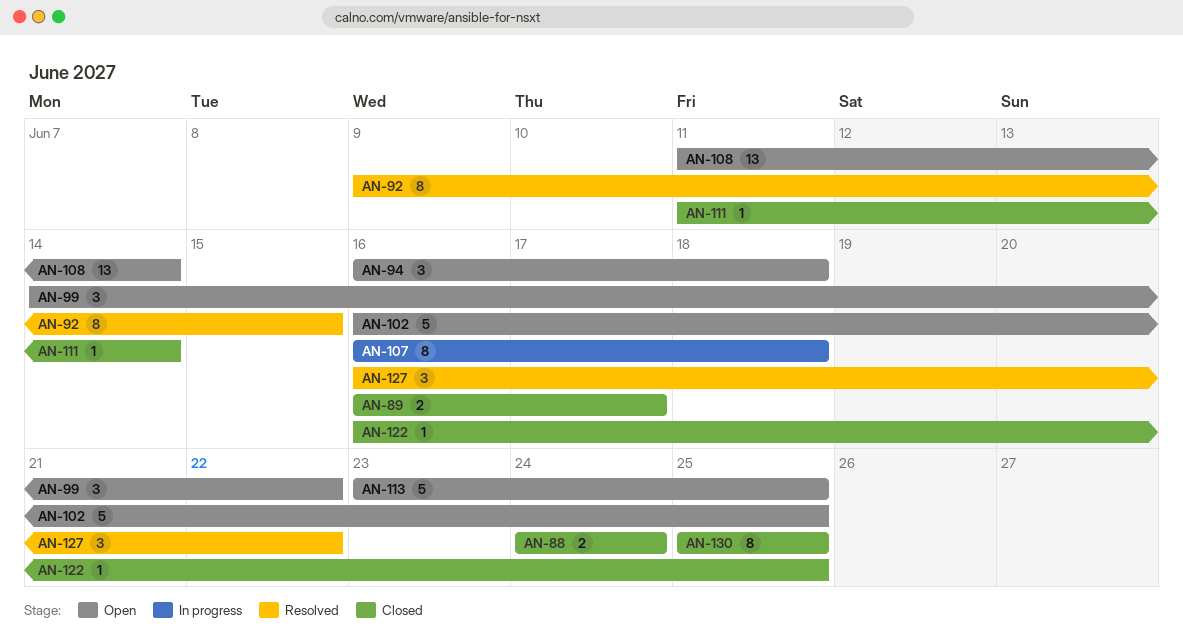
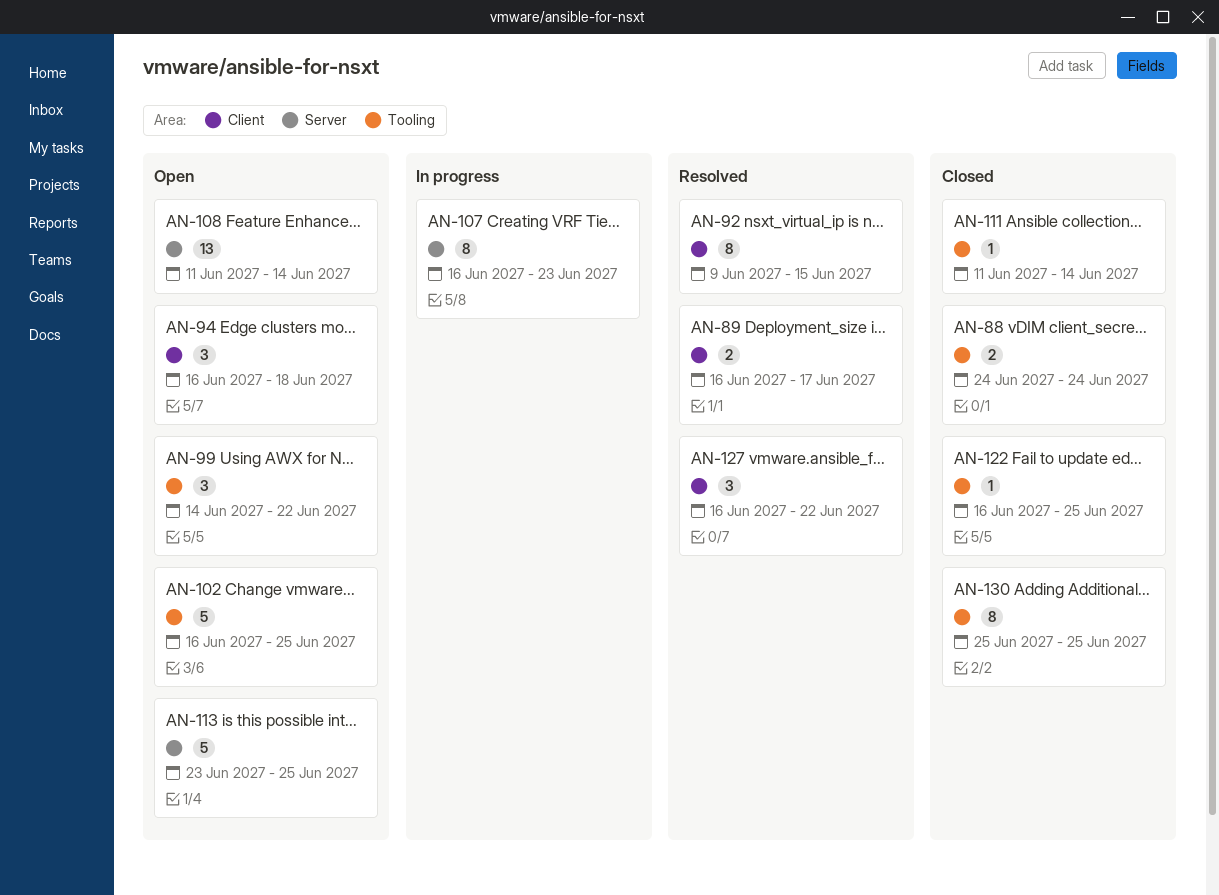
AN-89, status: Closed -> Resolved
AN-107, due: Jun 18 -> Jun 23

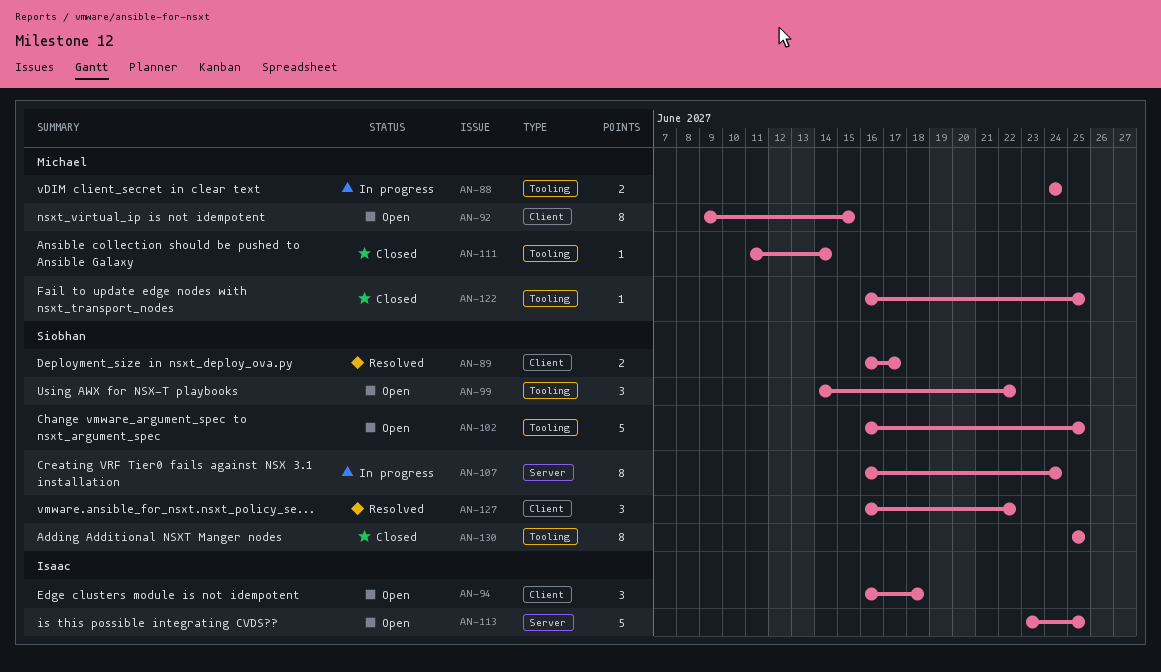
AN-88, status: Closed -> In progress
AN-92, status: Resolved -> Open
AN-107, due: Jun 23 -> Jun 24
AN-108: present -> none

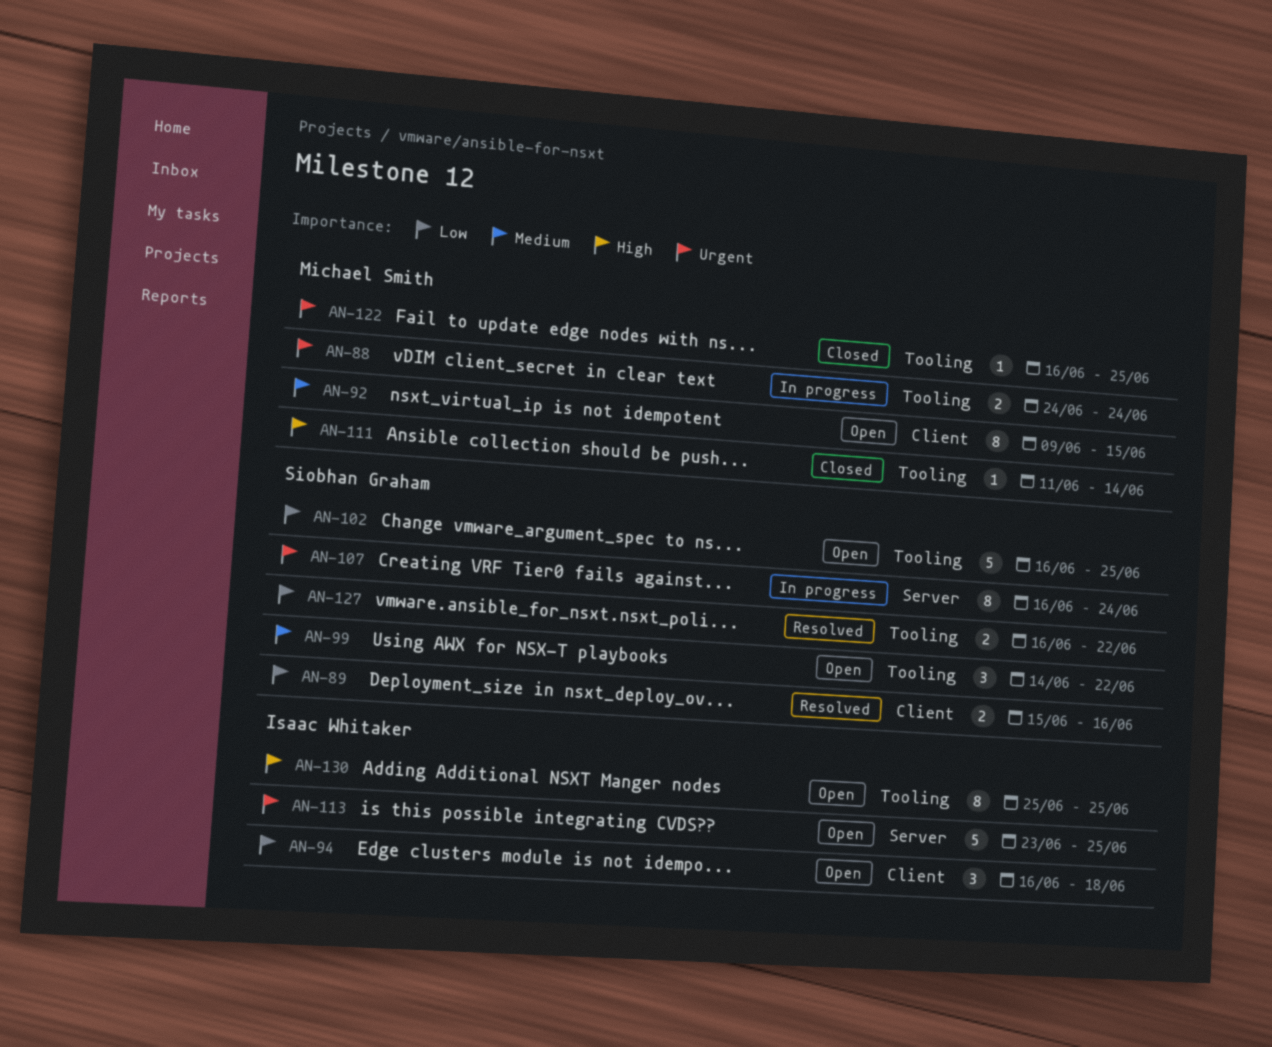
AN-89, start: Jun 16 -> Jun 15
AN-89, due: Jun 17 -> Jun 16
AN-127, label: Client -> Tooling
AN-127, estimate: 3 -> 2
AN-130, status: Closed -> Open
AN-130, owner: Siobhan Graham -> Isaac Whitaker

